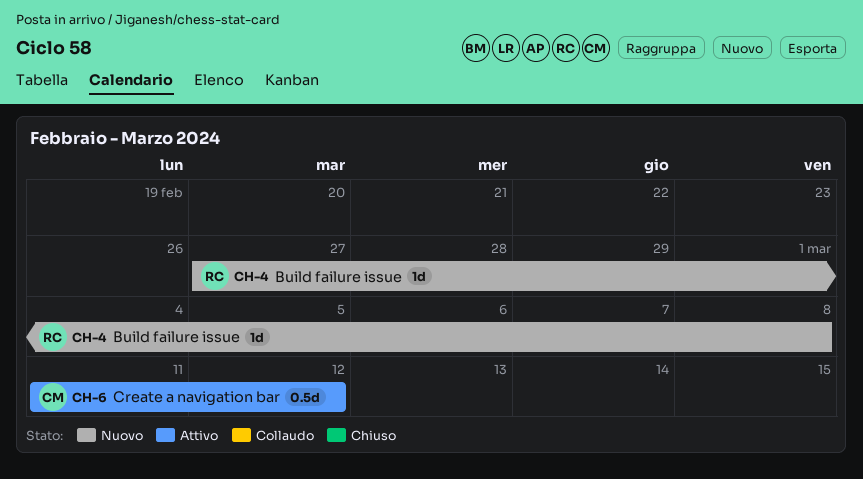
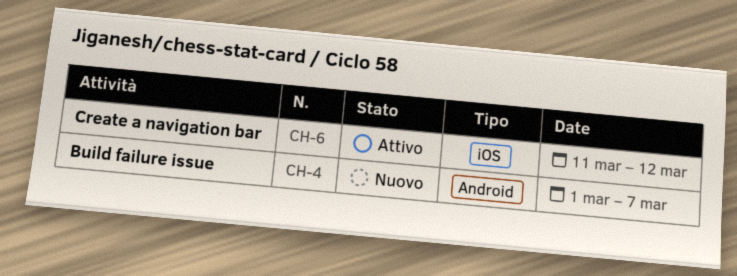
CH-4, start: Feb 27 -> Mar 1
CH-4, due: Mar 8 -> Mar 7

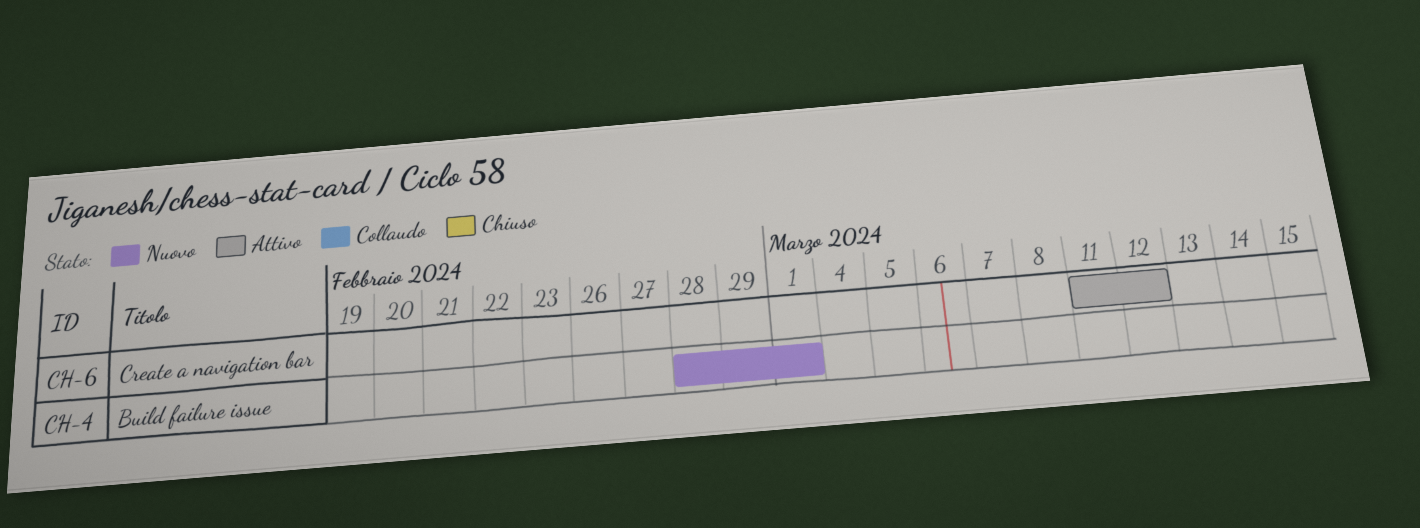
CH-4, start: Mar 1 -> Feb 28
CH-4, due: Mar 7 -> Mar 1

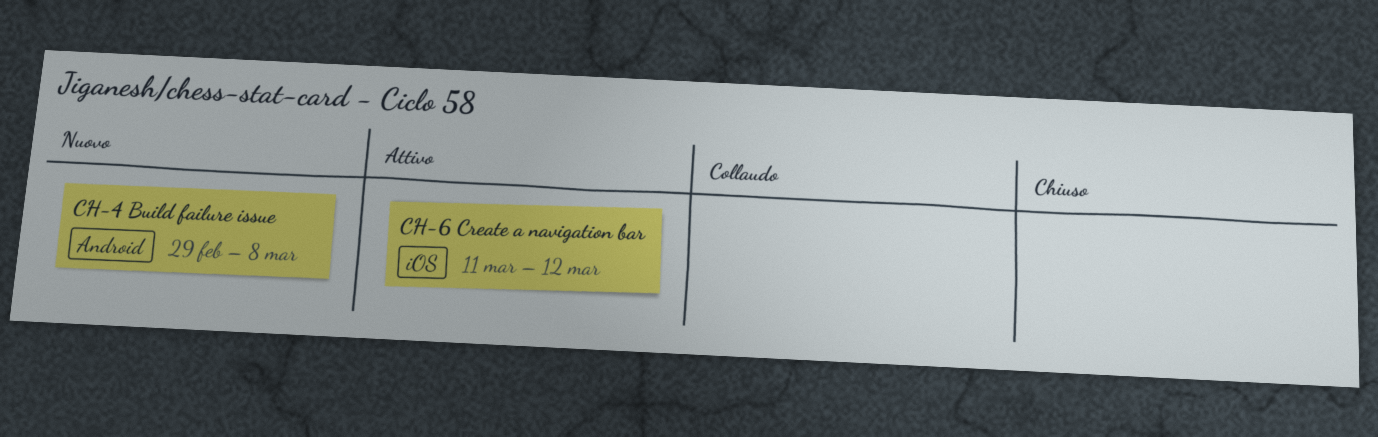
CH-4, start: Feb 28 -> Feb 29
CH-4, due: Mar 1 -> Mar 8

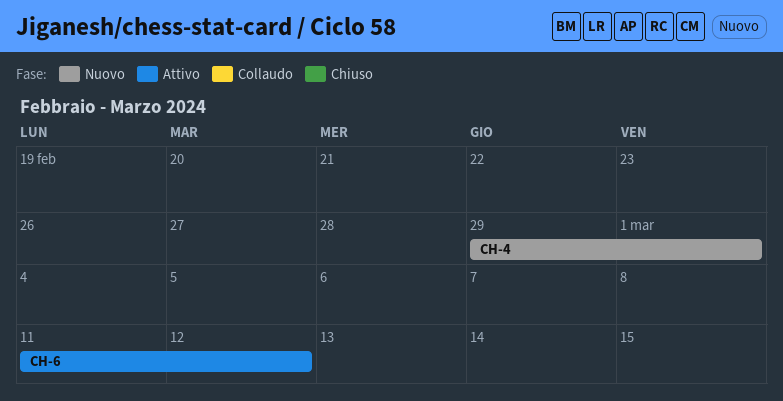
CH-4, due: Mar 8 -> Mar 1

